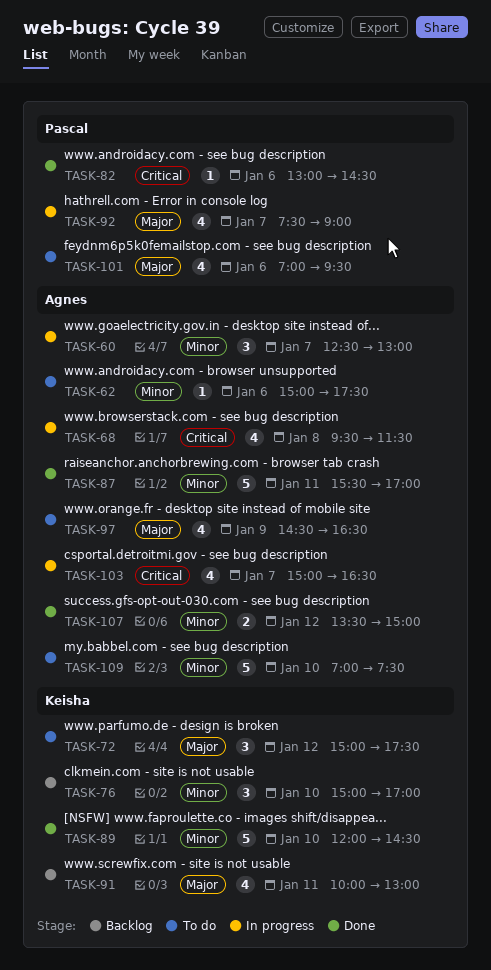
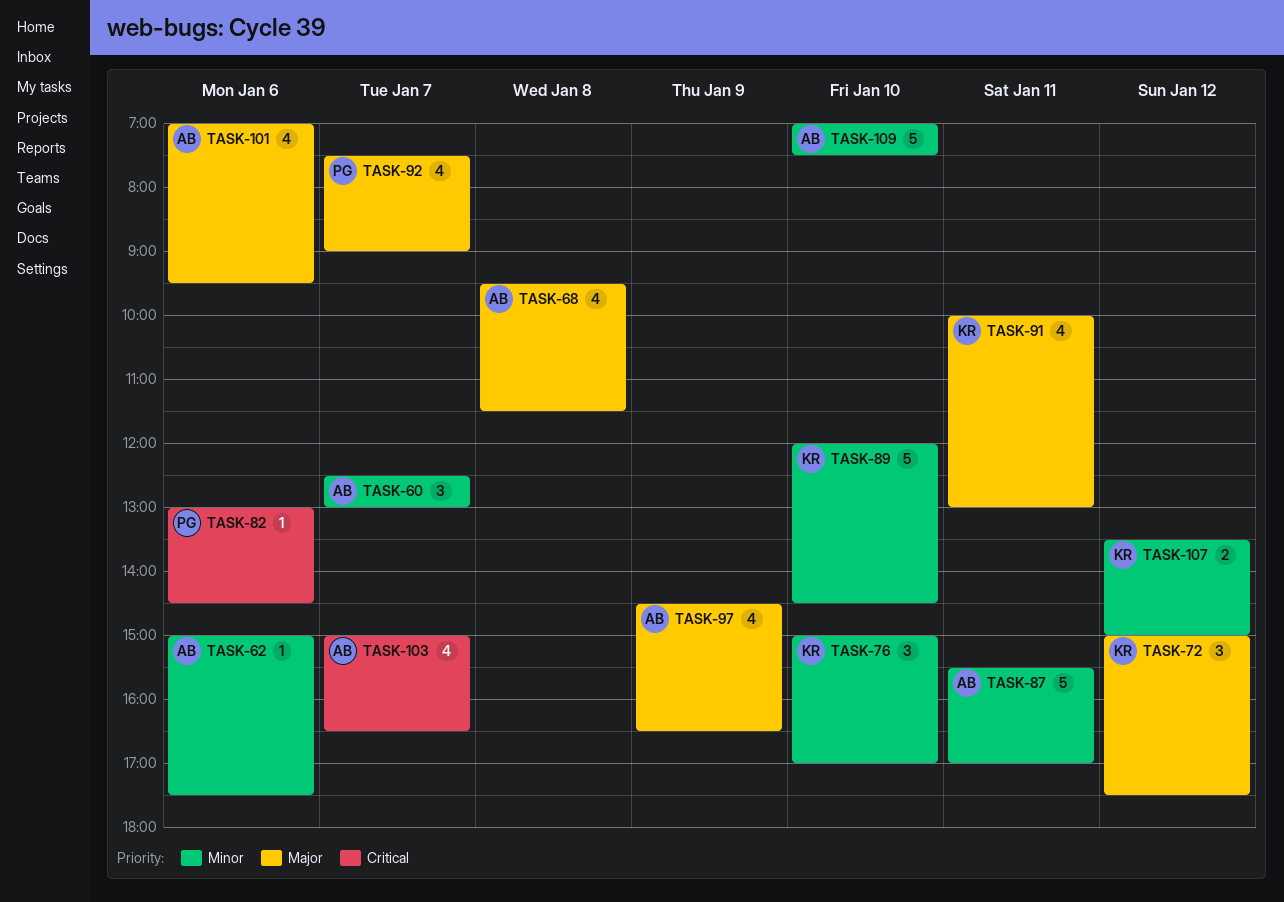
TASK-68, priority: Critical -> Major
TASK-101, owner: Pascal -> Agnes
TASK-107, owner: Agnes -> Keisha

